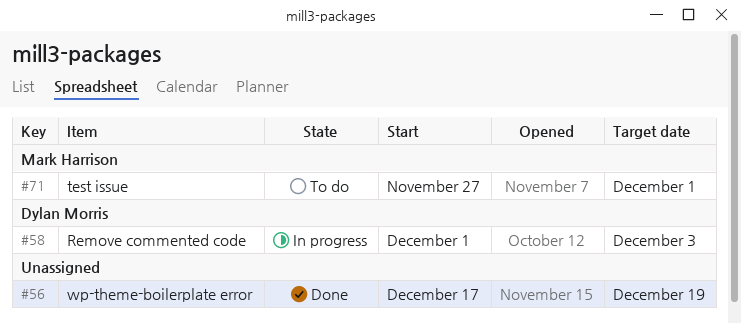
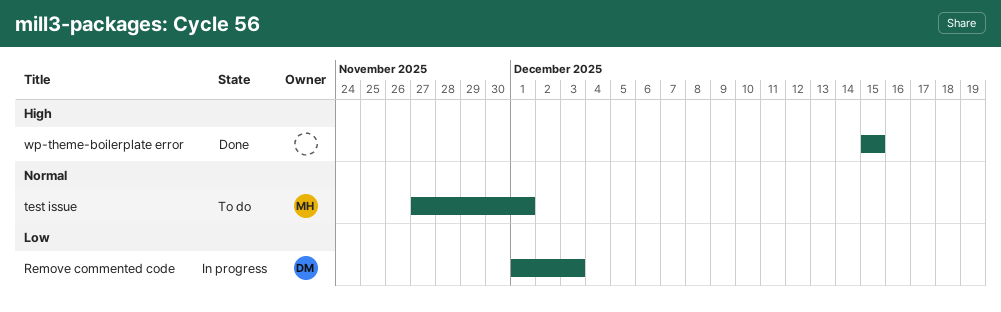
wp-theme-boilerplate error, start: Dec 17 -> Dec 15
wp-theme-boilerplate error, due: Dec 19 -> Dec 15

